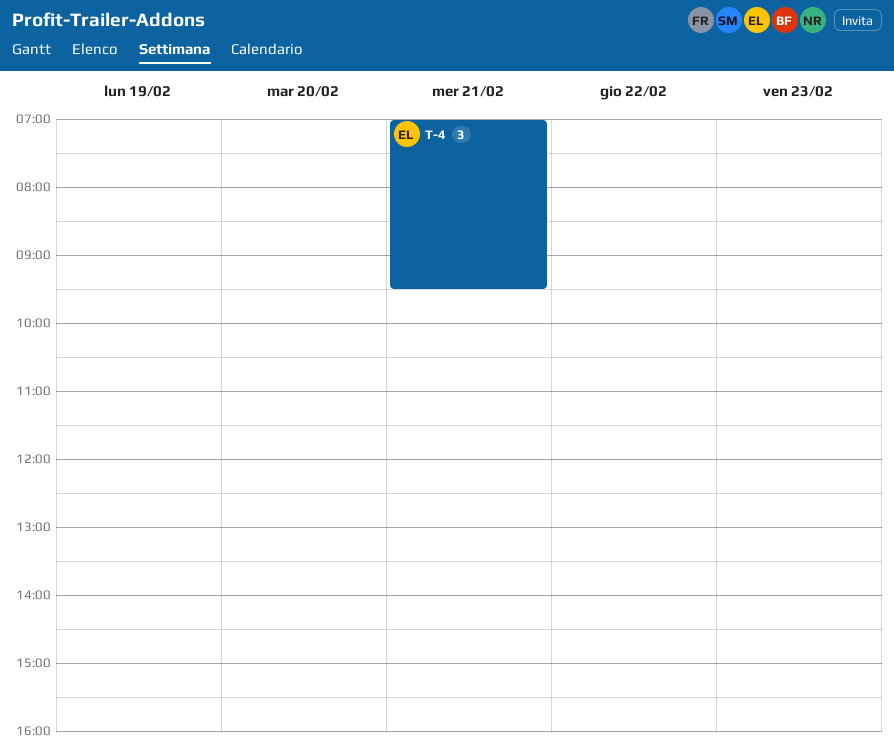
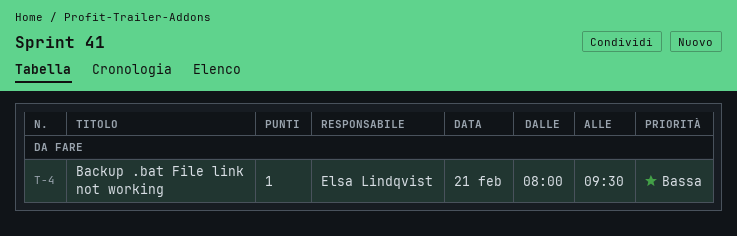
T-4, estimate: 3 -> 1
T-4, begins: 07:00 -> 08:00

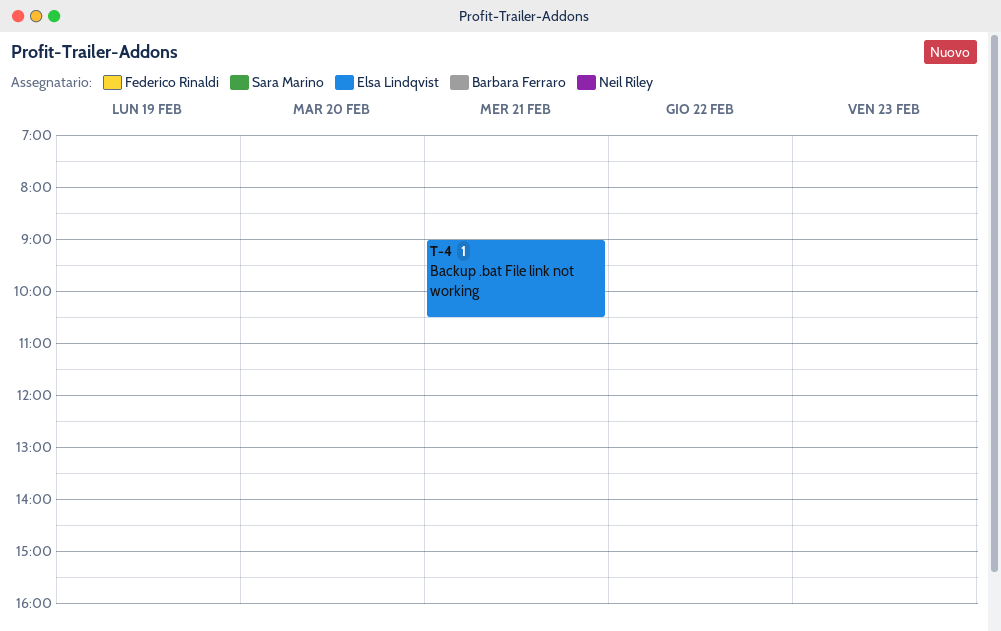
T-4, begins: 08:00 -> 09:00
T-4, ends: 09:30 -> 10:30

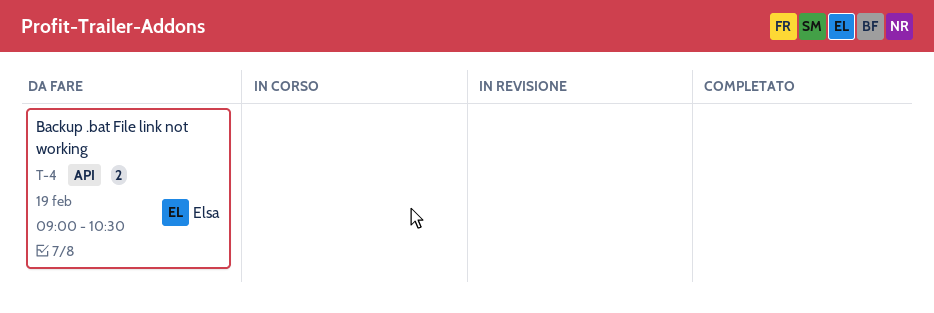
T-4, estimate: 1 -> 2
T-4, day: Feb 21 -> Feb 19

